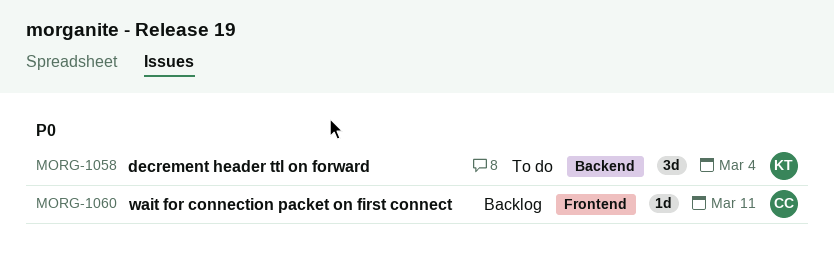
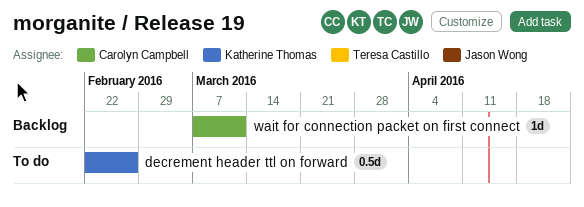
decrement header ttl on forward, estimate: 3d -> 0.5d
decrement header ttl on forward, due: Mar 4 -> Feb 26

